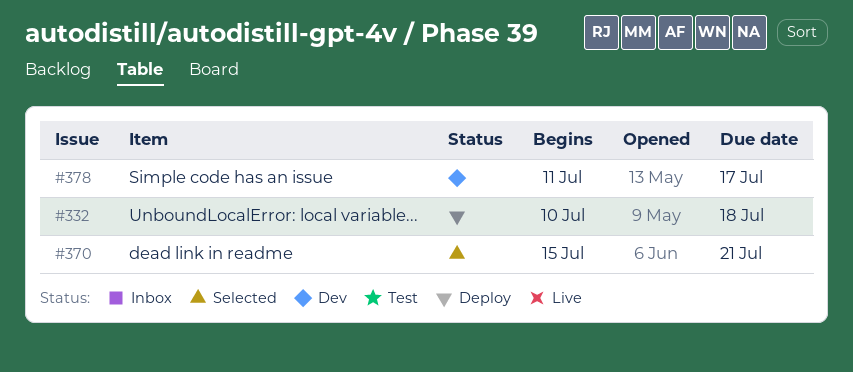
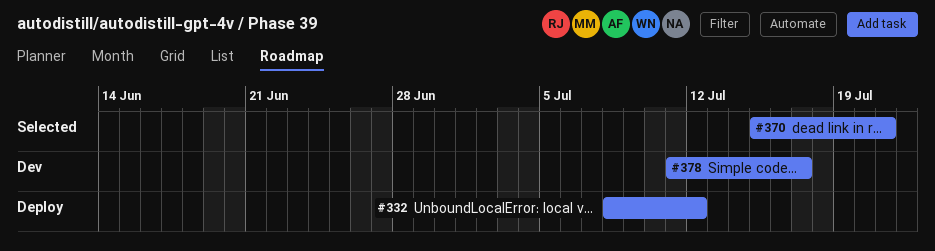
#332, start: Jul 10 -> Jul 8
#332, due: Jul 18 -> Jul 12

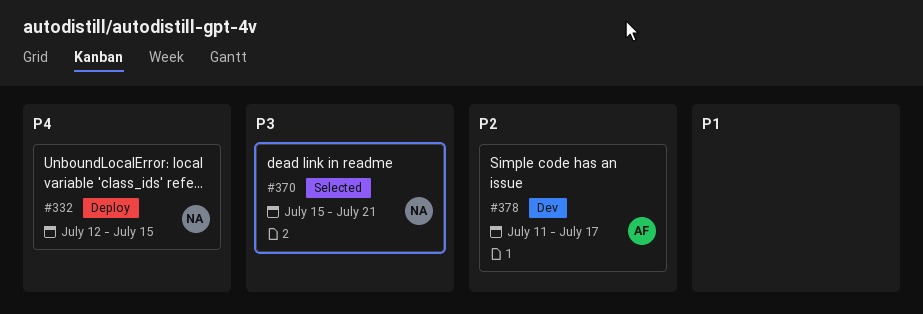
#332, start: Jul 8 -> Jul 12
#332, due: Jul 12 -> Jul 15

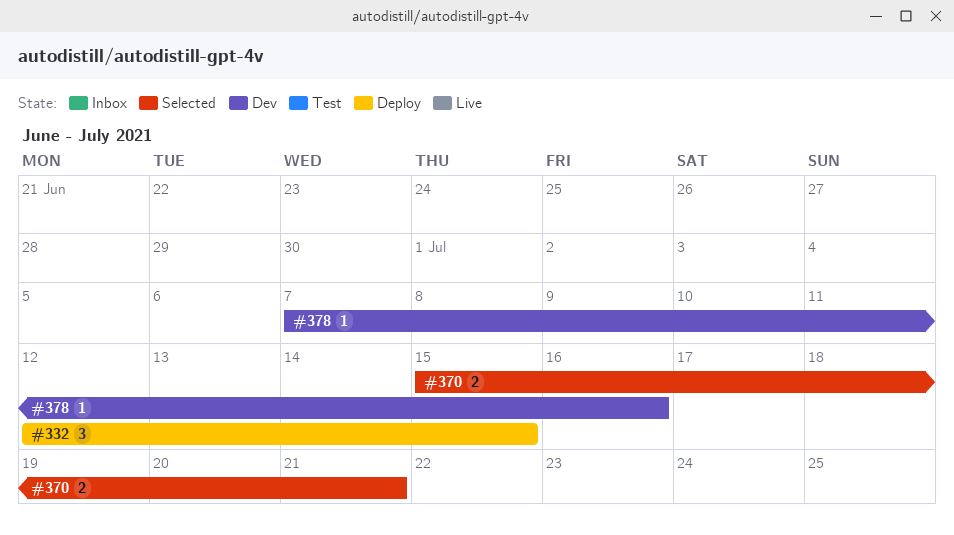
#378, start: Jul 11 -> Jul 7
#378, due: Jul 17 -> Jul 16

